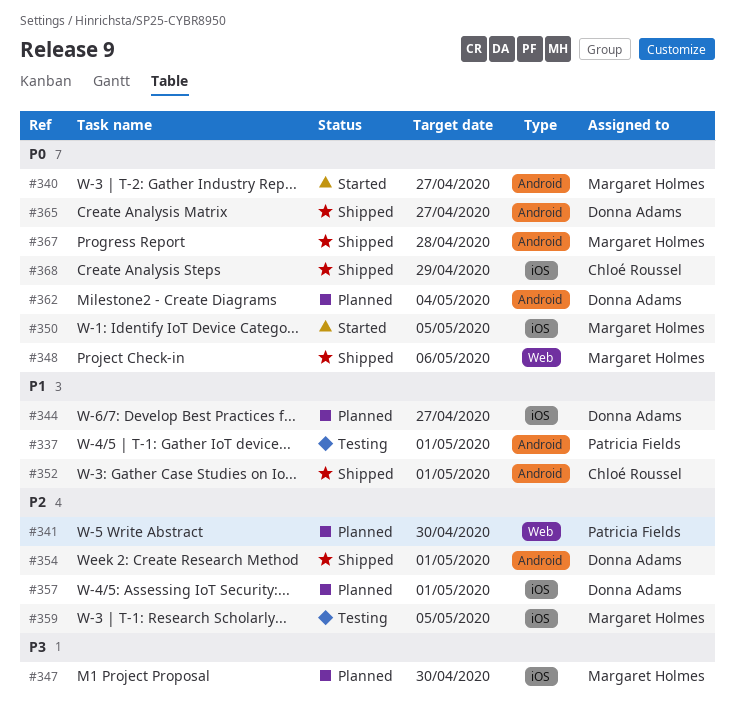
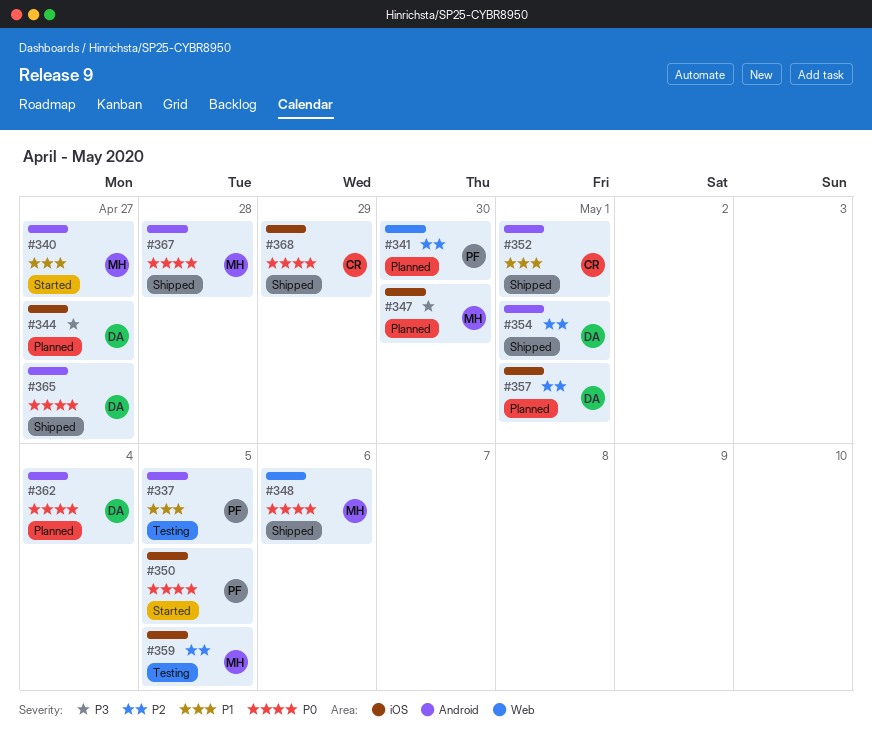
#337, due: May 1 -> May 5
#340, priority: P0 -> P1
#344, priority: P1 -> P3
#350, owner: Margaret Holmes -> Patricia Fields

